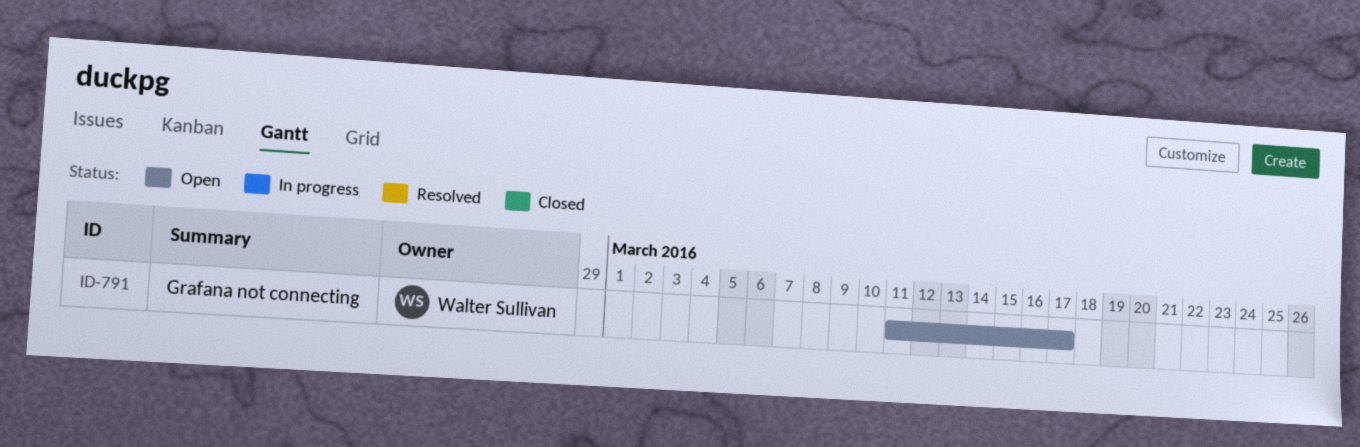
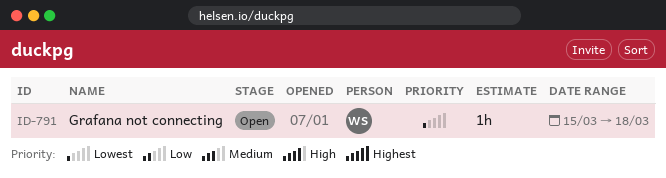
ID-791, start: Mar 11 -> Mar 15
ID-791, due: Mar 17 -> Mar 18

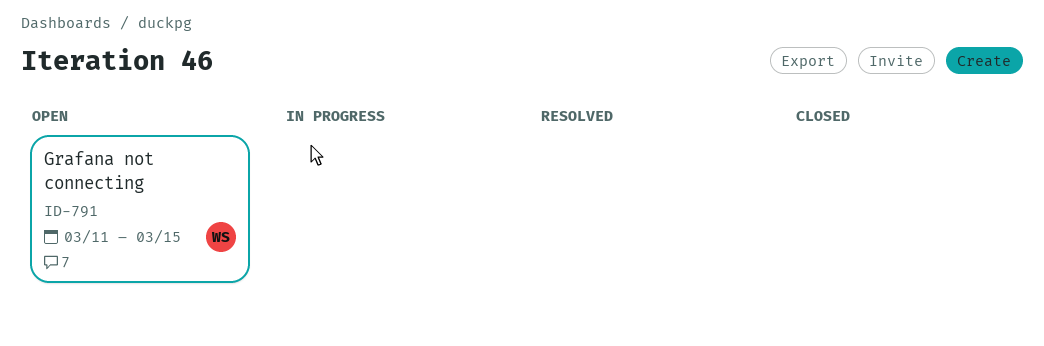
ID-791, start: Mar 15 -> Mar 11
ID-791, due: Mar 18 -> Mar 15

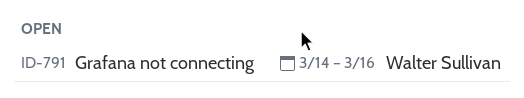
ID-791, start: Mar 11 -> Mar 14
ID-791, due: Mar 15 -> Mar 16

